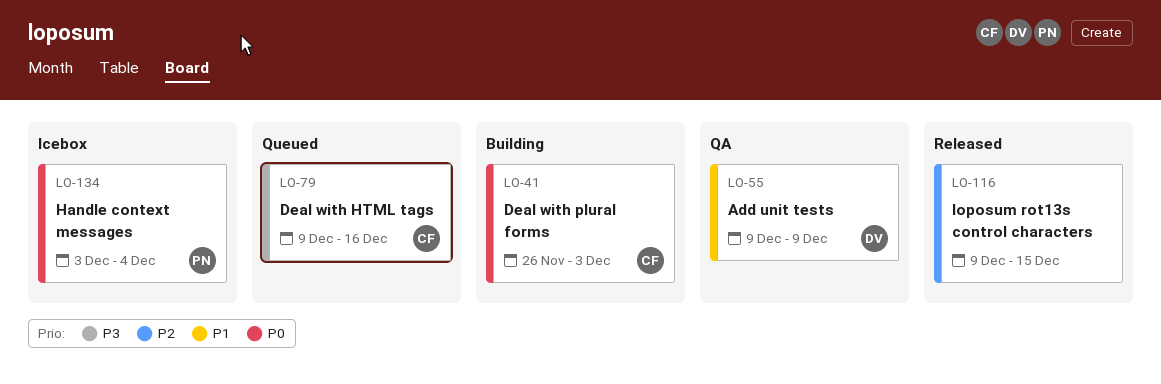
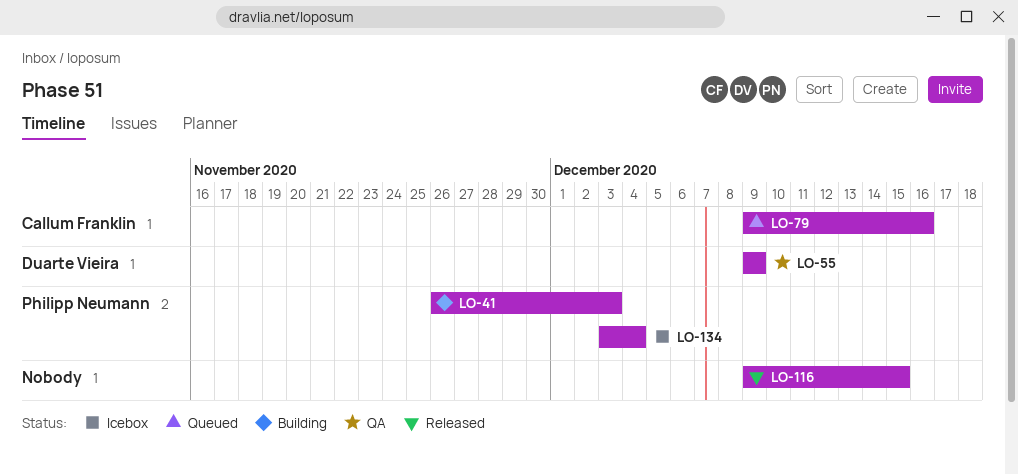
LO-41, owner: Callum Franklin -> Philipp Neumann

